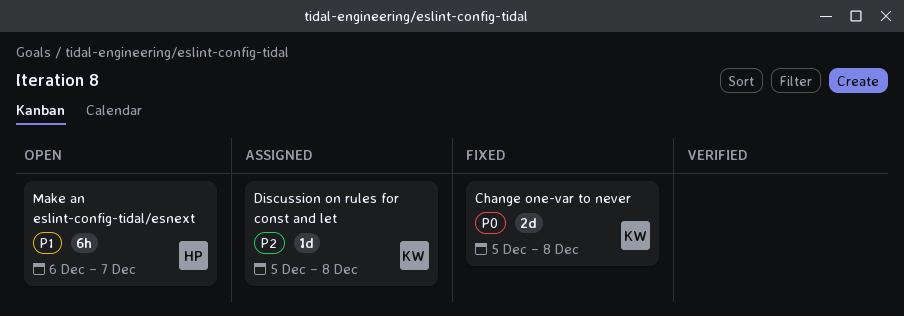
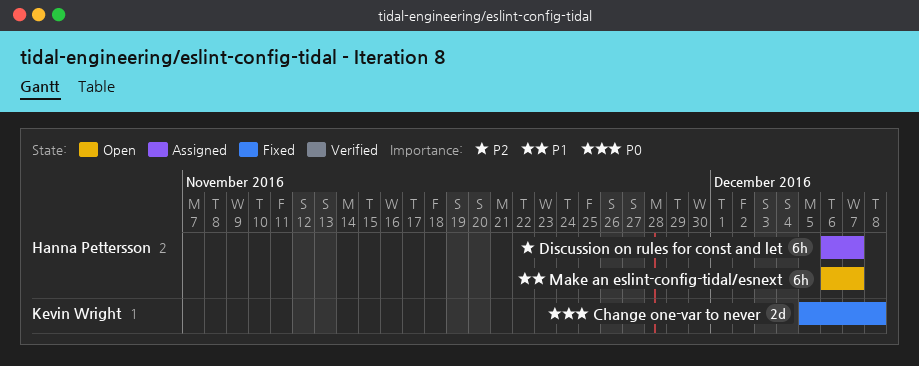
Discussion on rules for const and let, owner: Kevin Wright -> Hanna Pettersson
Discussion on rules for const and let, estimate: 1d -> 6h
Discussion on rules for const and let, start: Dec 5 -> Dec 6
Discussion on rules for const and let, due: Dec 8 -> Dec 7

